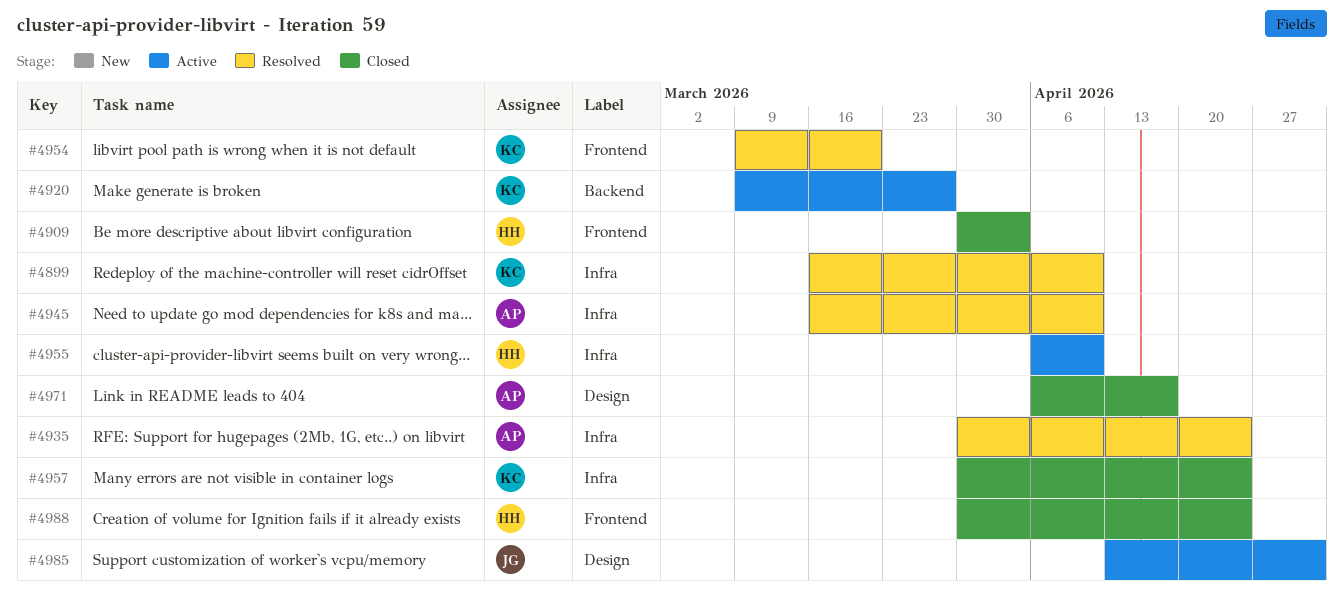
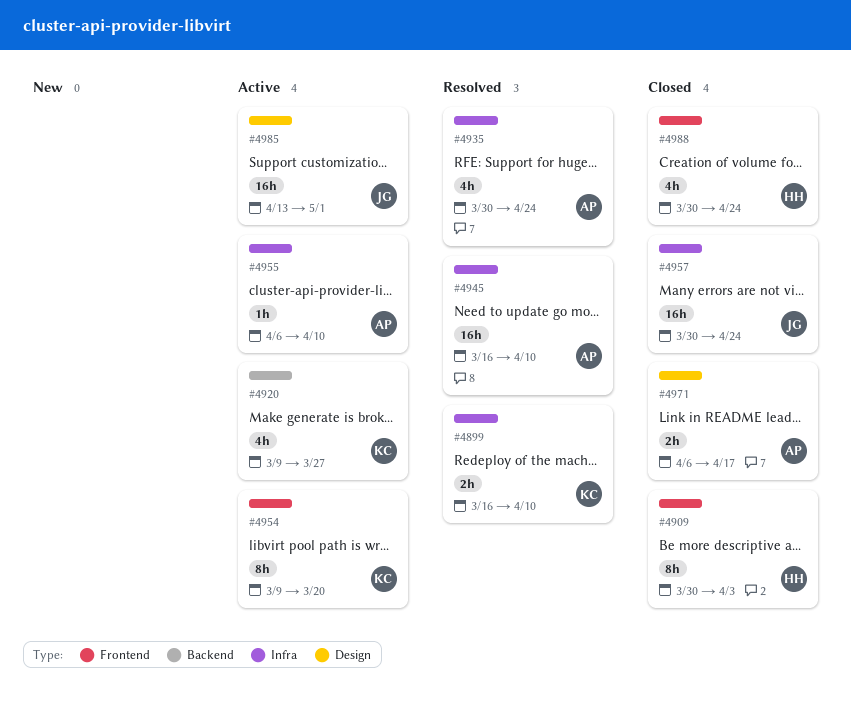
#4954, status: Resolved -> Active
#4955, owner: HH -> AP
#4957, owner: KC -> JG

